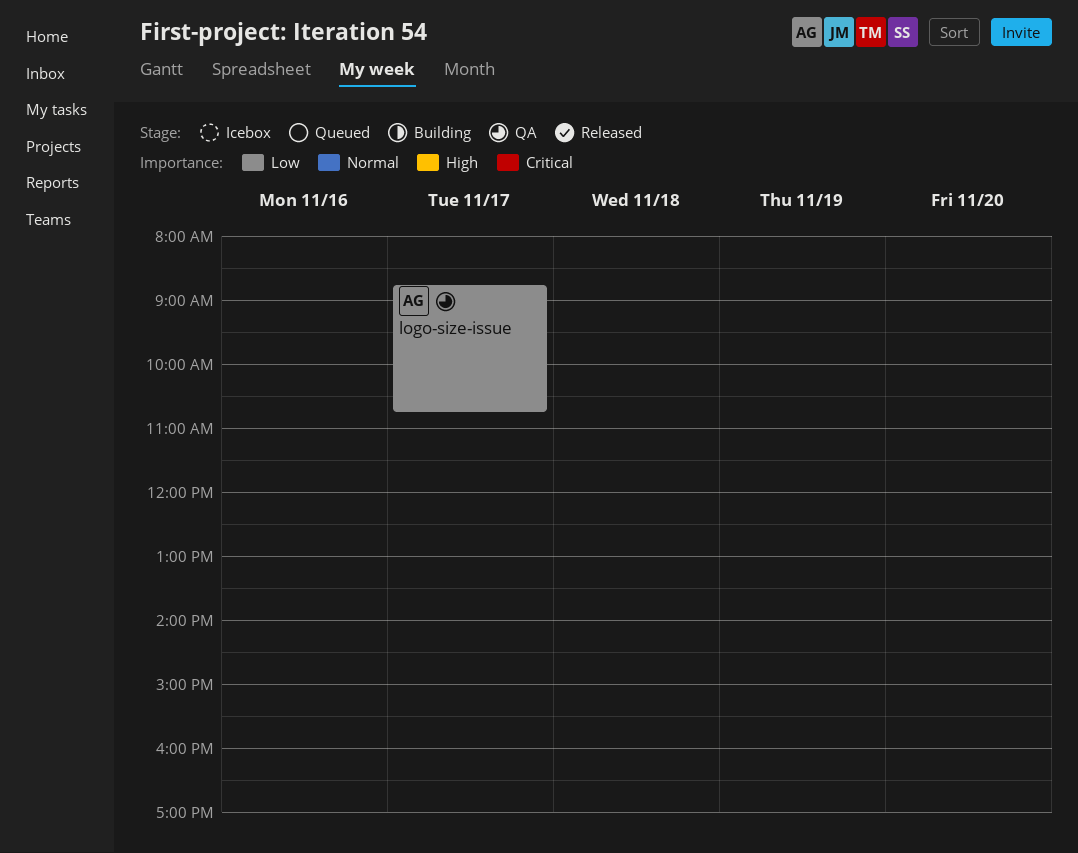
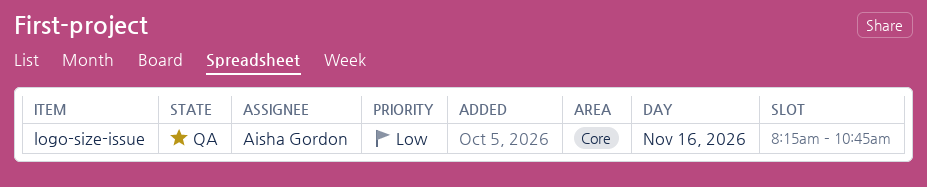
logo-size-issue, day: Nov 17 -> Nov 16
logo-size-issue, begins: 08:45 -> 08:15

